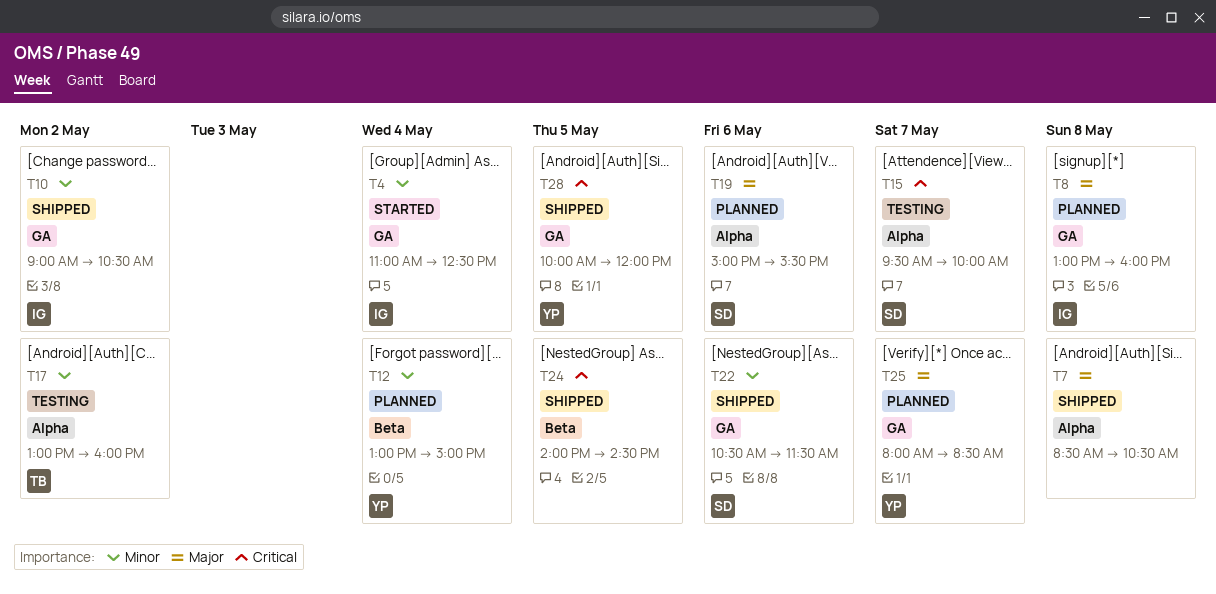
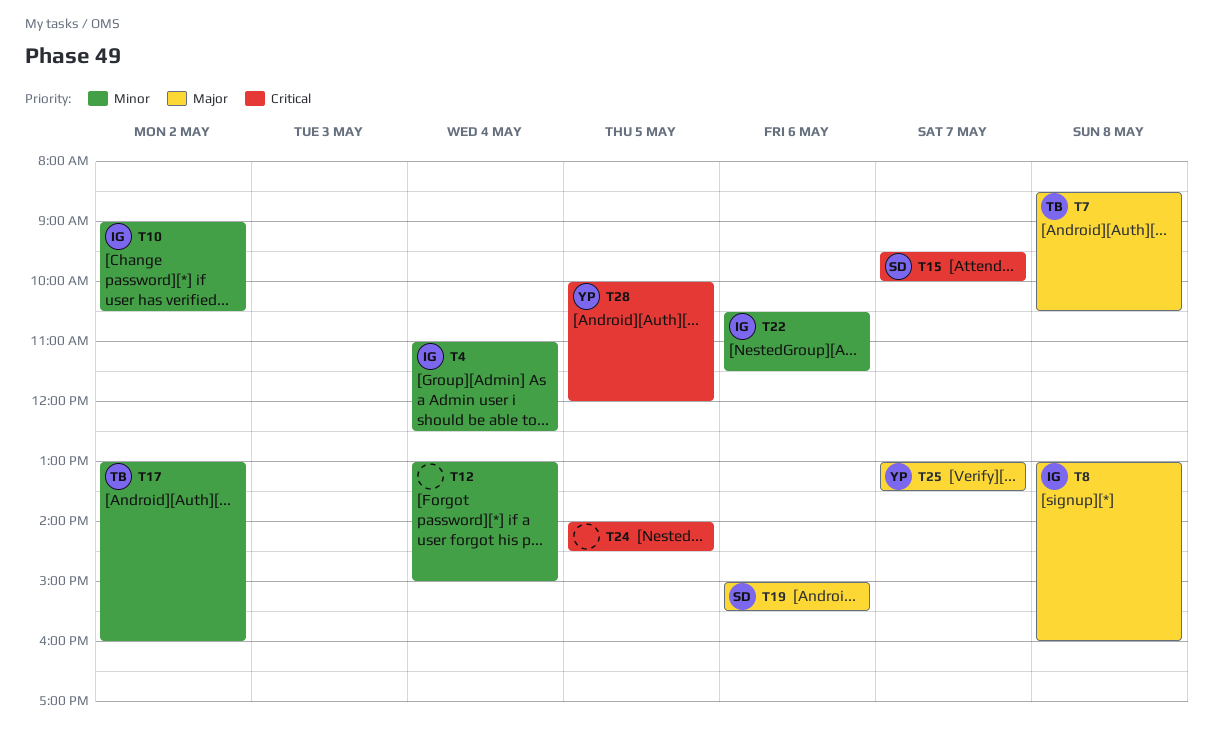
T7, owner: none -> TB
T12, owner: YP -> none
T22, owner: SD -> IG
T25, begins: 08:00 -> 13:00
T25, ends: 08:30 -> 13:30

